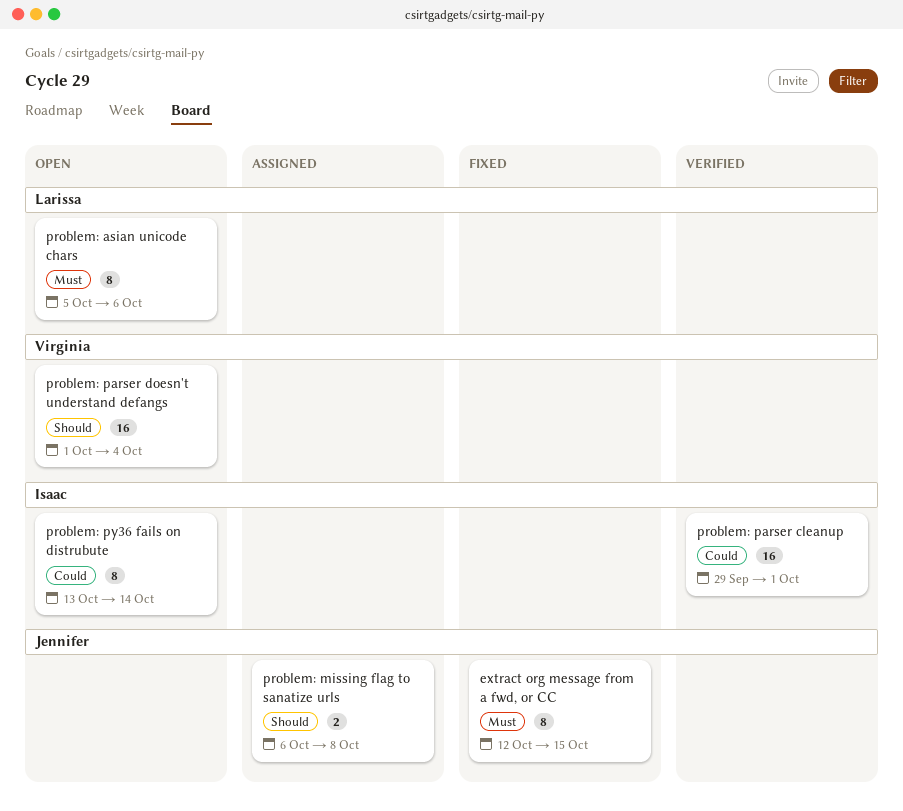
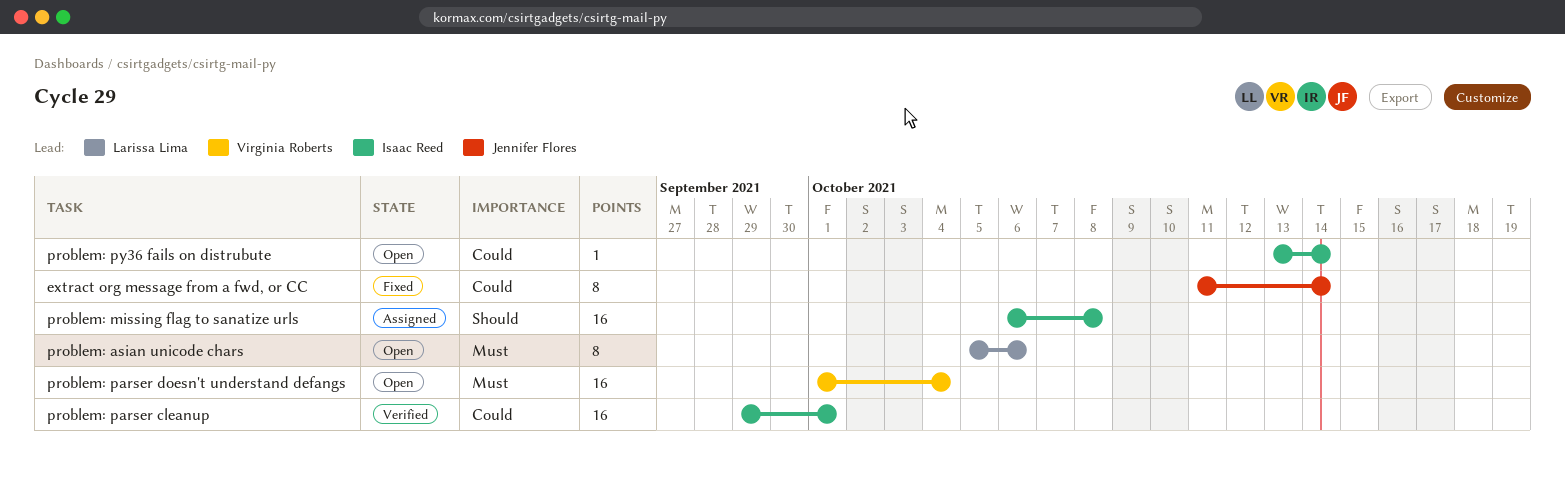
extract org message from a fwd, or CC, priority: Must -> Could
extract org message from a fwd, or CC, start: Oct 12 -> Oct 11
extract org message from a fwd, or CC, due: Oct 15 -> Oct 14
problem: missing flag to sanatize urls, owner: Jennifer Flores -> Isaac Reed
problem: missing flag to sanatize urls, estimate: 2 -> 16
problem: parser doesn't understand defangs, priority: Should -> Must
problem: py36 fails on distrubute, estimate: 8 -> 1

